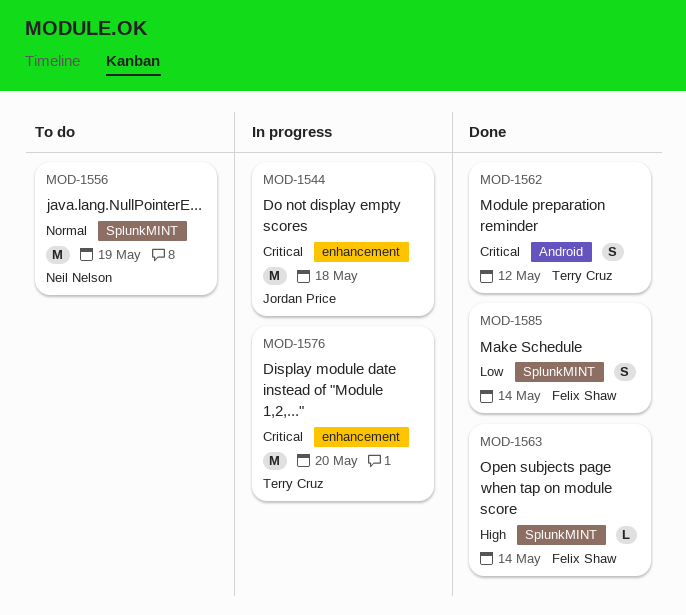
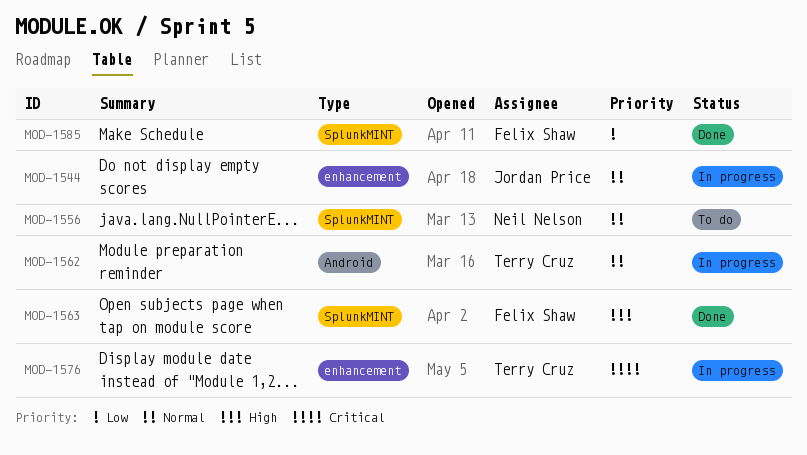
MOD-1544, priority: Critical -> Normal
MOD-1562, status: Done -> In progress
MOD-1562, priority: Critical -> Normal

